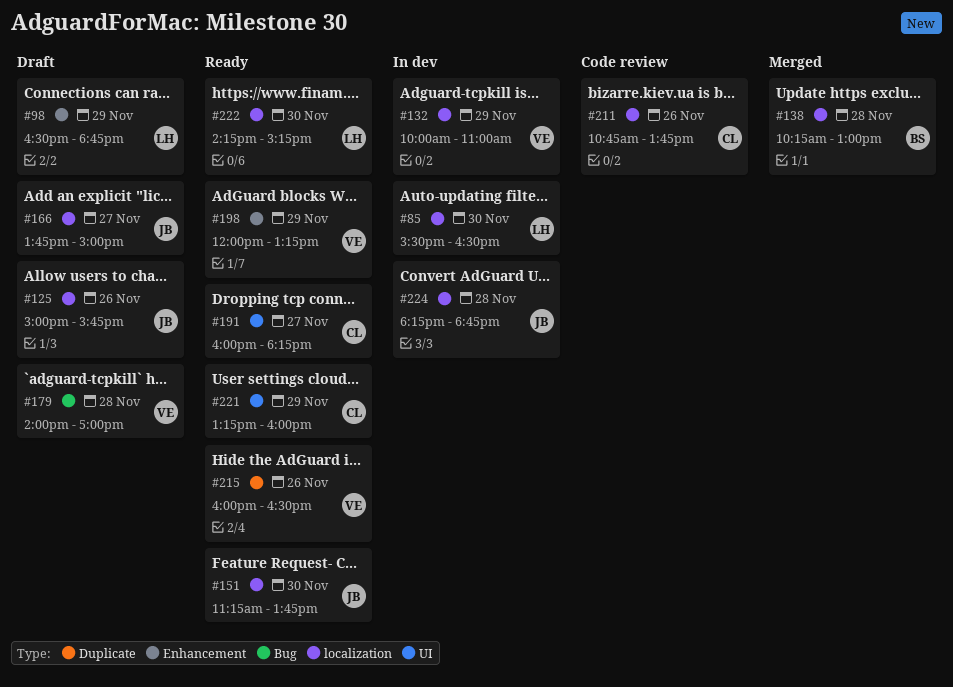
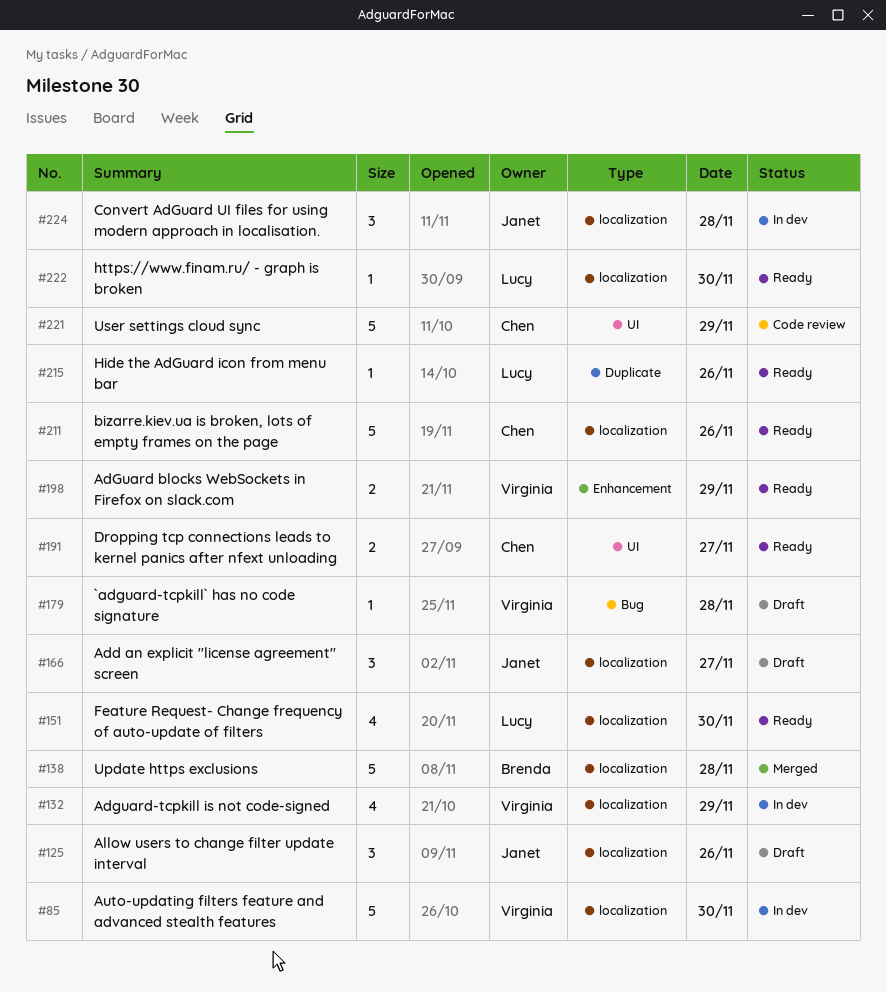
#85, owner: Lucy -> Virginia
#98: present -> none
#151, owner: Janet -> Lucy
#211, status: Code review -> Ready
#215, owner: Virginia -> Lucy
#221, status: Ready -> Code review

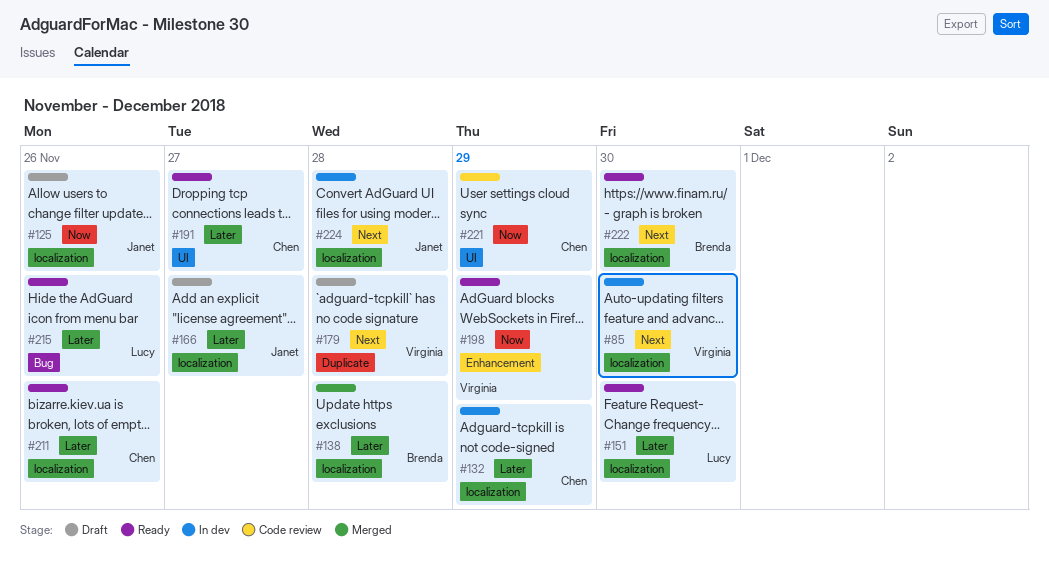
#132, owner: Virginia -> Chen
#179, label: Bug -> Duplicate
#215, label: Duplicate -> Bug
#222, owner: Lucy -> Brenda

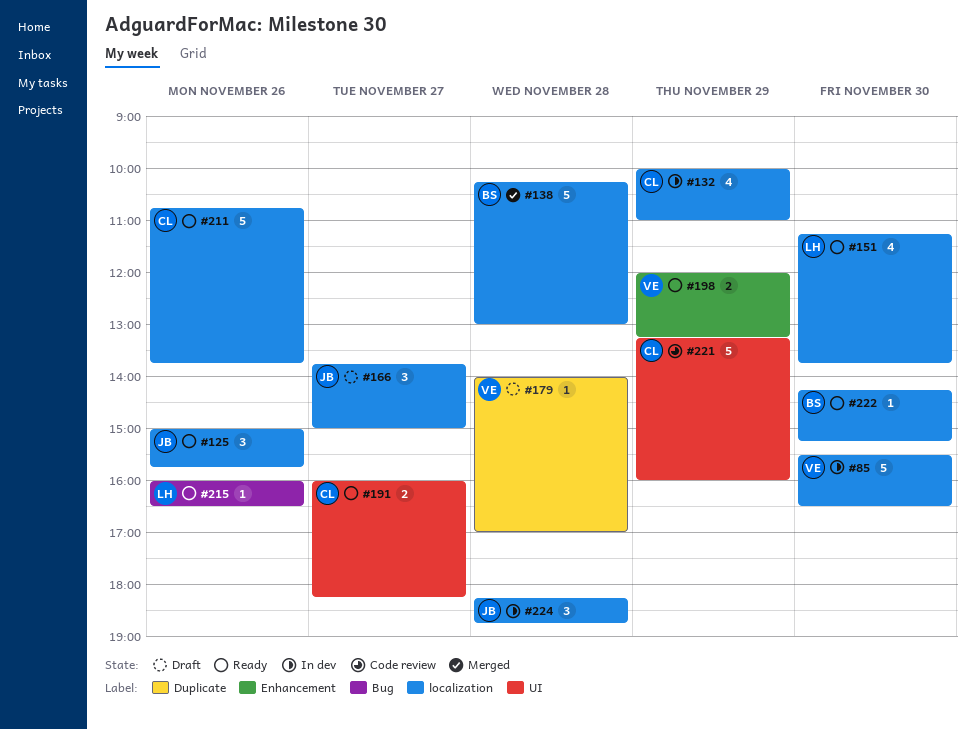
#125, status: Draft -> Ready

